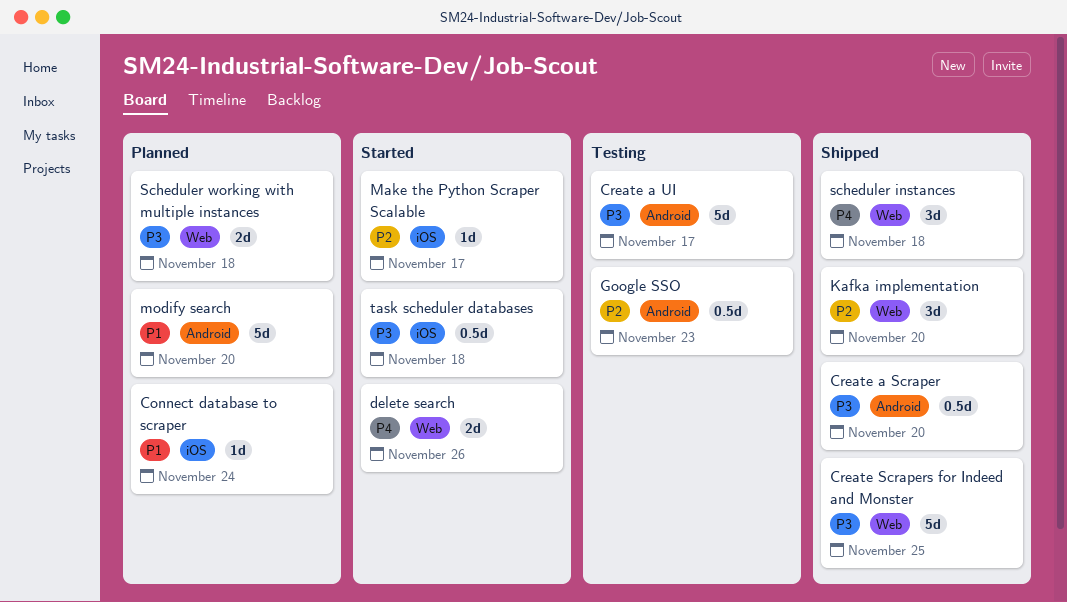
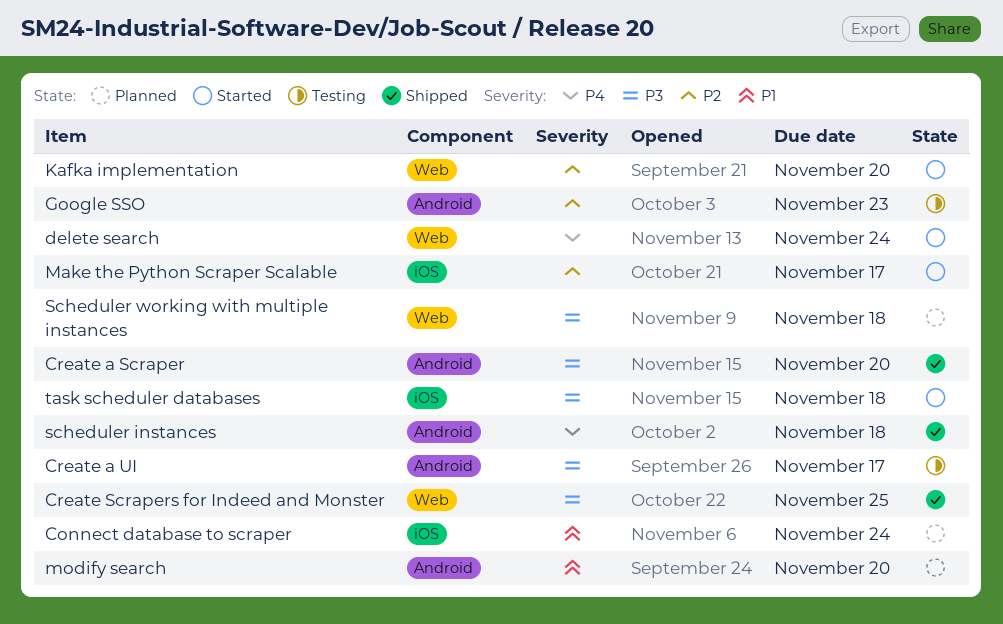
delete search, due: Nov 26 -> Nov 24
Kafka implementation, status: Shipped -> Started
scheduler instances, label: Web -> Android

